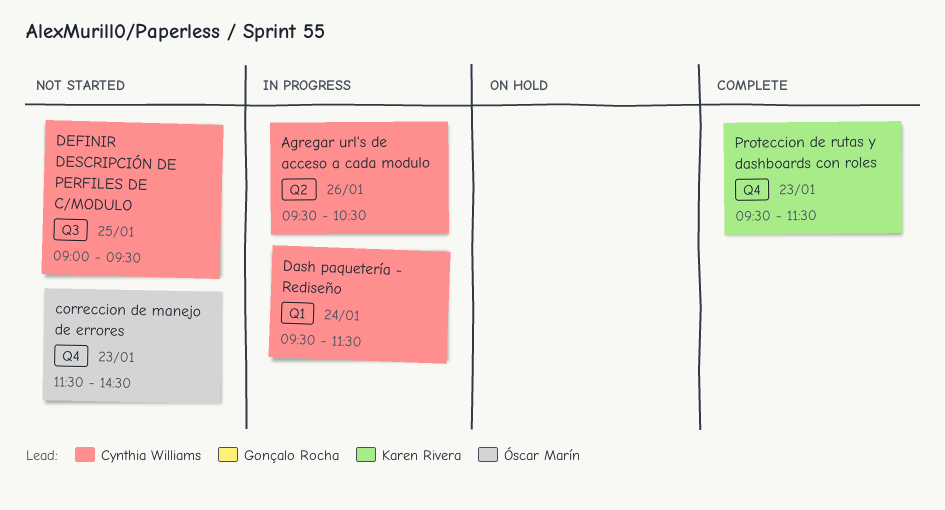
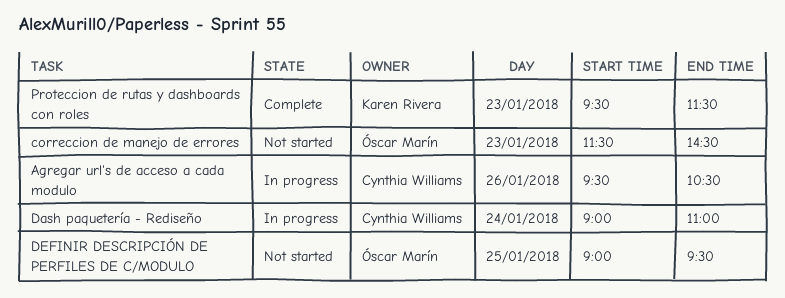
Dash paquetería - Rediseño, begins: 09:30 -> 09:00
Dash paquetería - Rediseño, ends: 11:30 -> 11:00
DEFINIR DESCRIPCIÓN DE PERFILES DE C/MODULO, owner: Cynthia Williams -> Óscar Marín

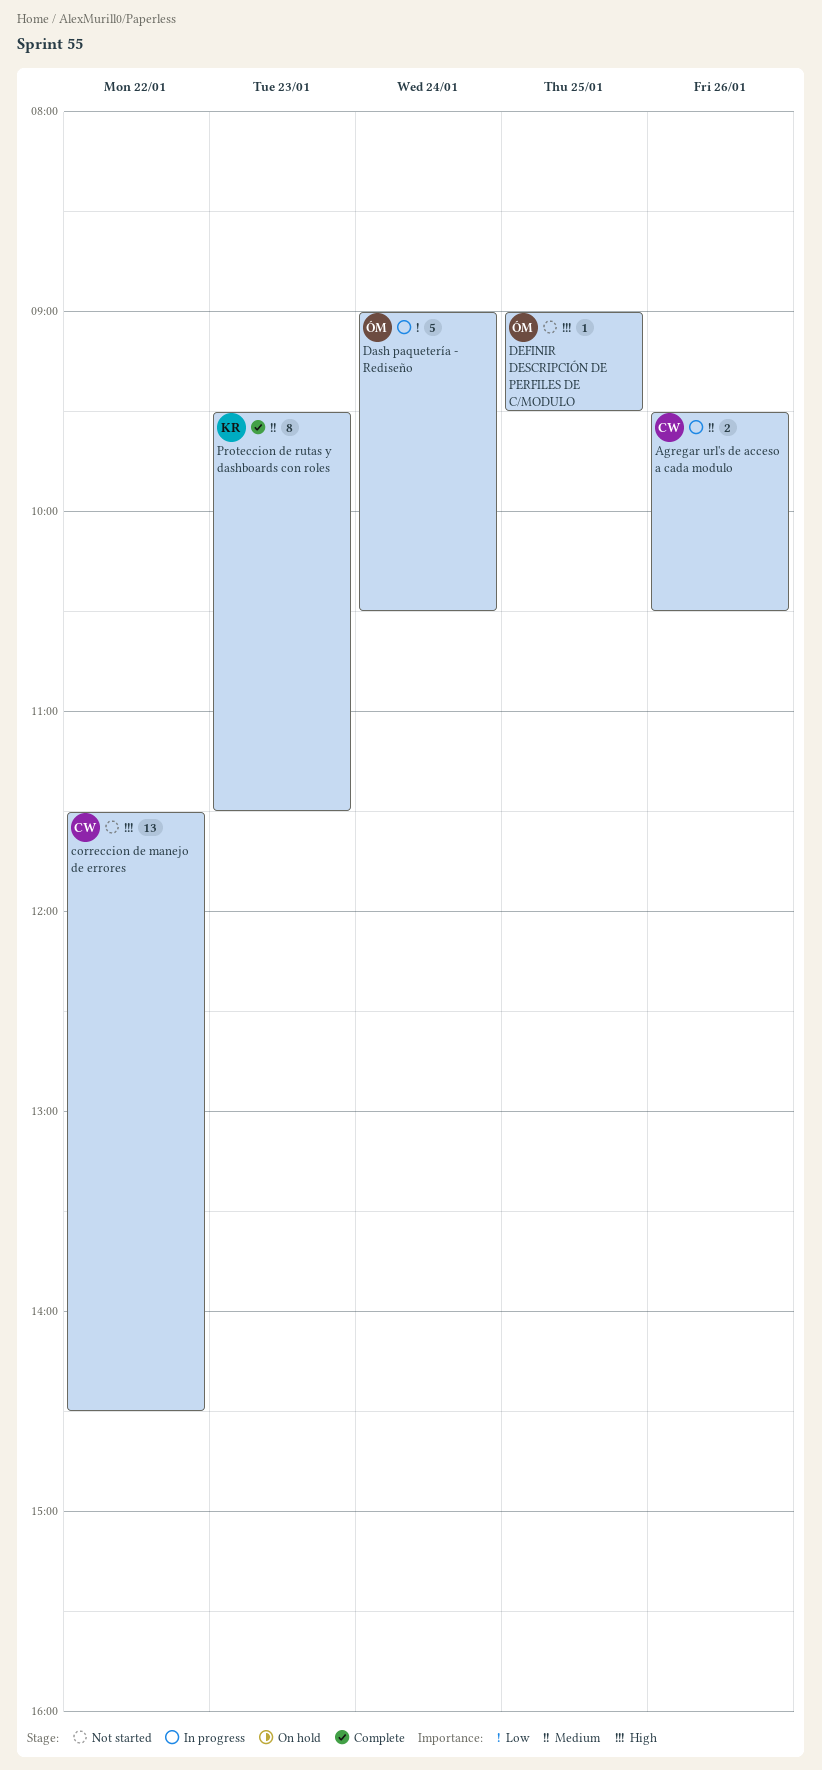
correccion de manejo de errores, owner: Óscar Marín -> Cynthia Williams
correccion de manejo de errores, day: Jan 23 -> Jan 22
Dash paquetería - Rediseño, owner: Cynthia Williams -> Óscar Marín
Dash paquetería - Rediseño, ends: 11:00 -> 10:30

